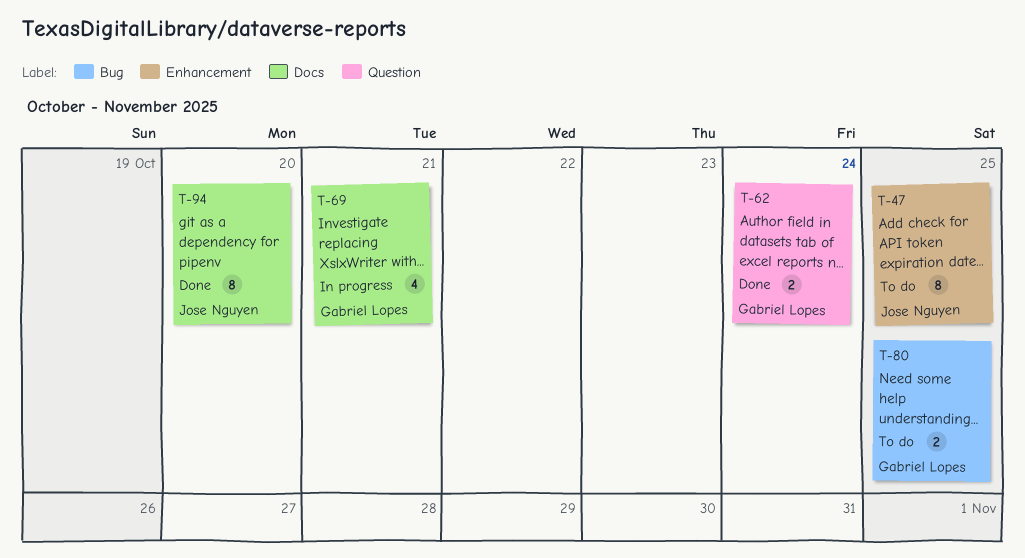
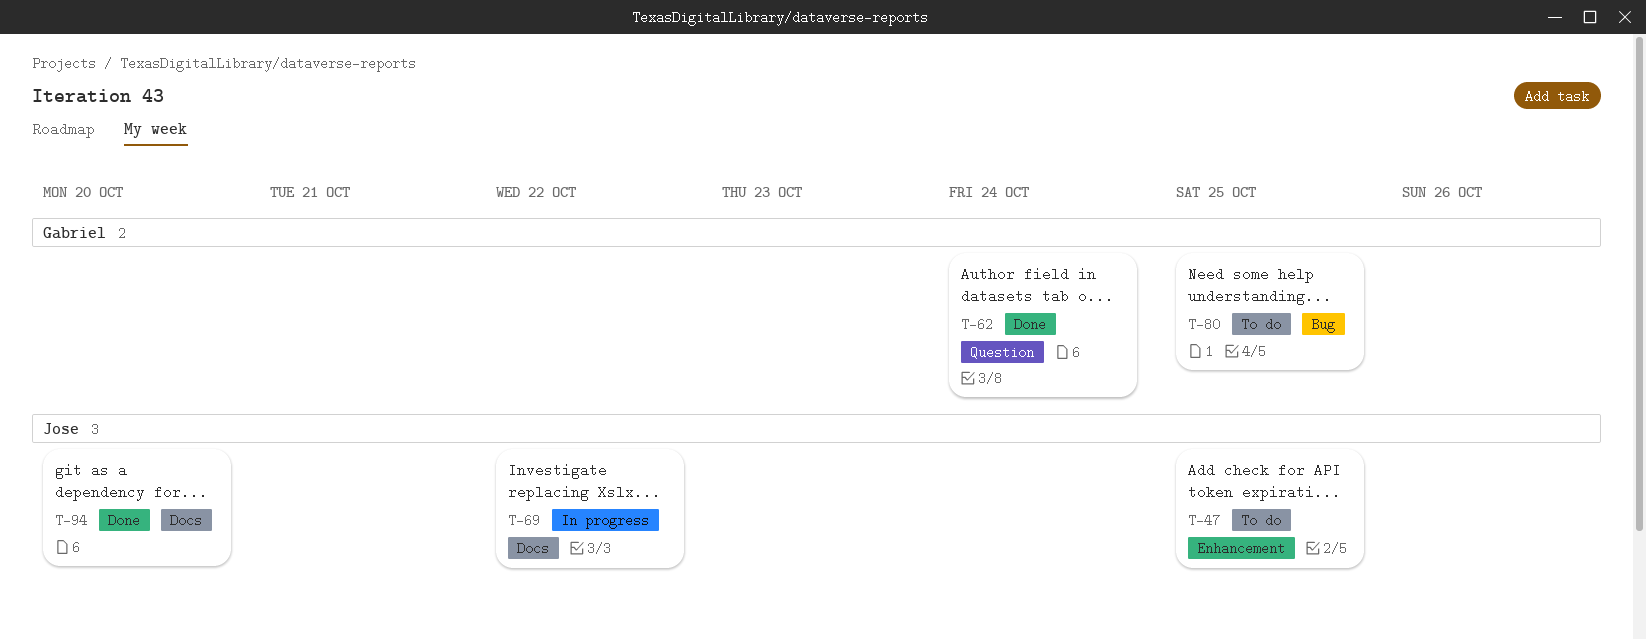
T-69, owner: Gabriel Lopes -> Jose Nguyen
T-69, due: Oct 21 -> Oct 22

